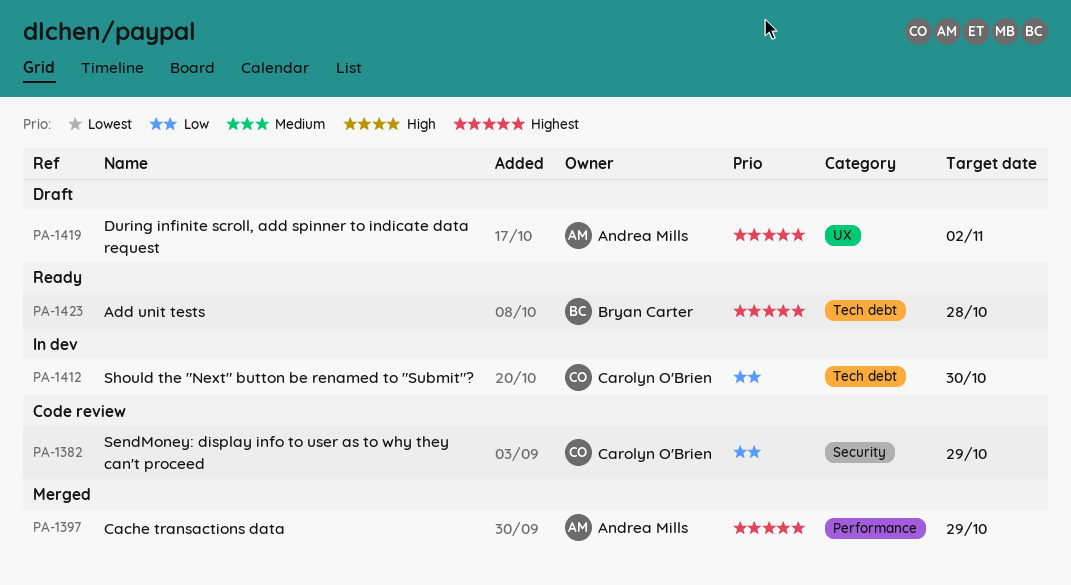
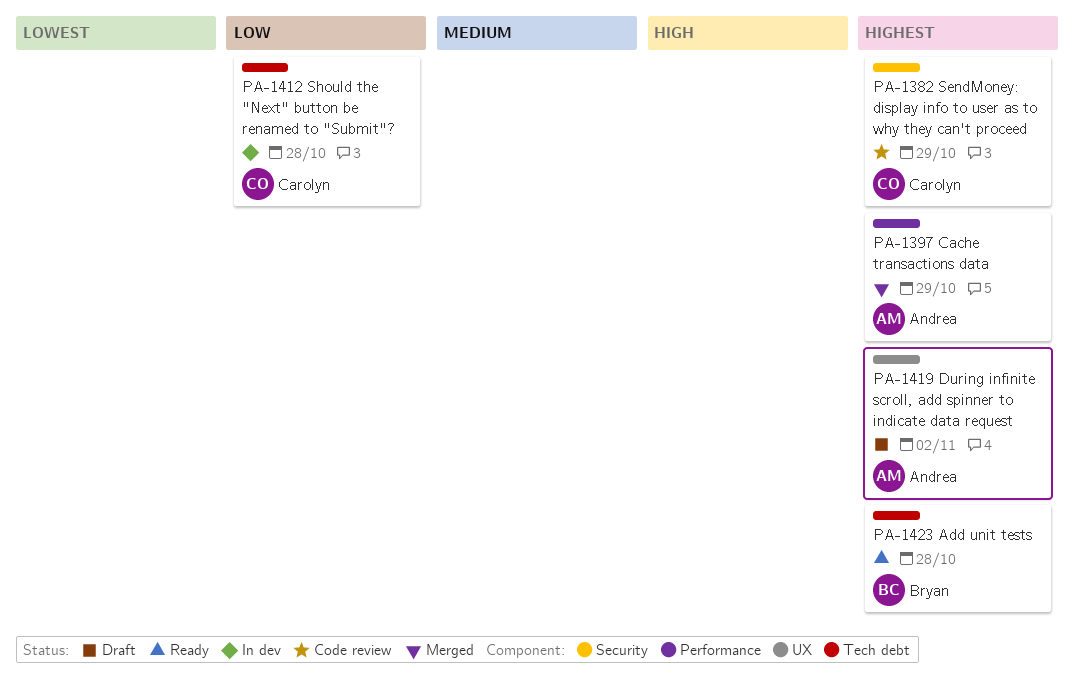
PA-1382, priority: Low -> Highest
PA-1412, due: Oct 30 -> Oct 28

